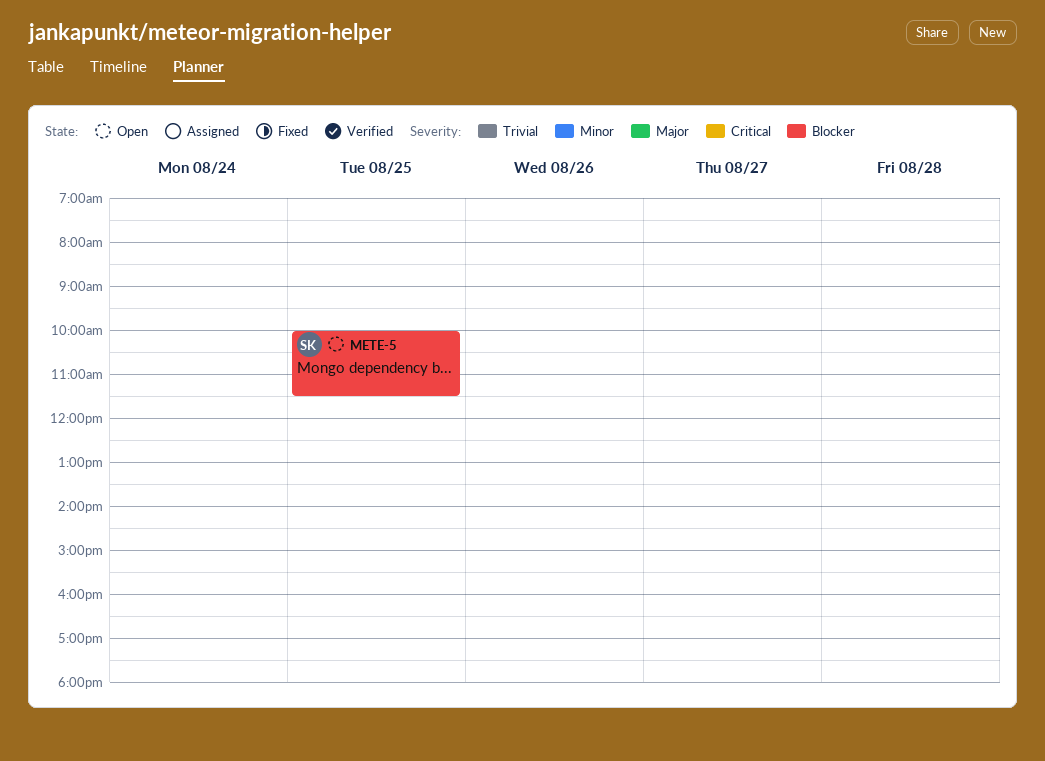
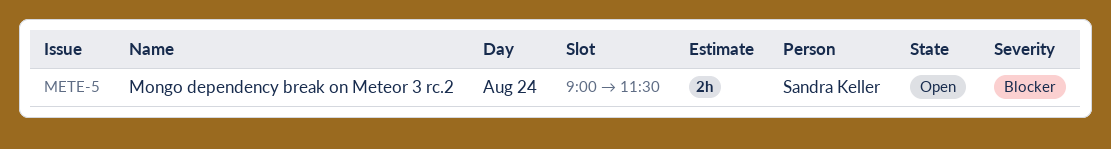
METE-5, day: Aug 25 -> Aug 24
METE-5, begins: 10:00 -> 09:00

